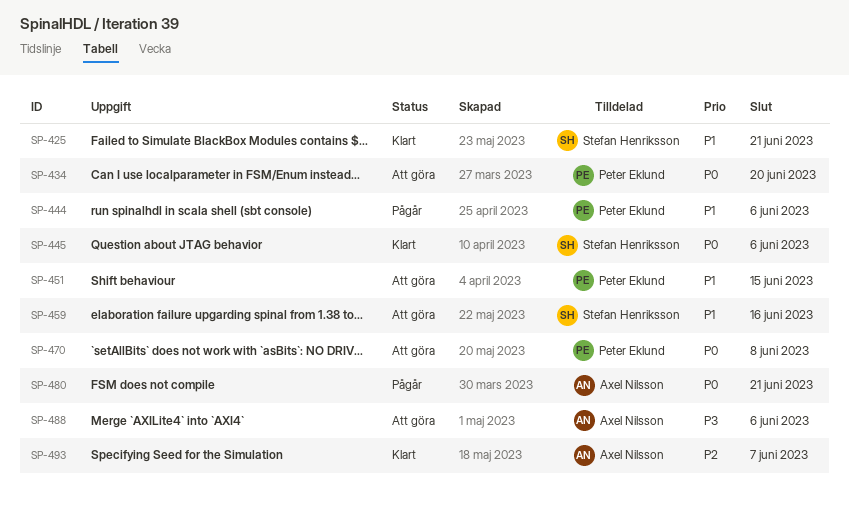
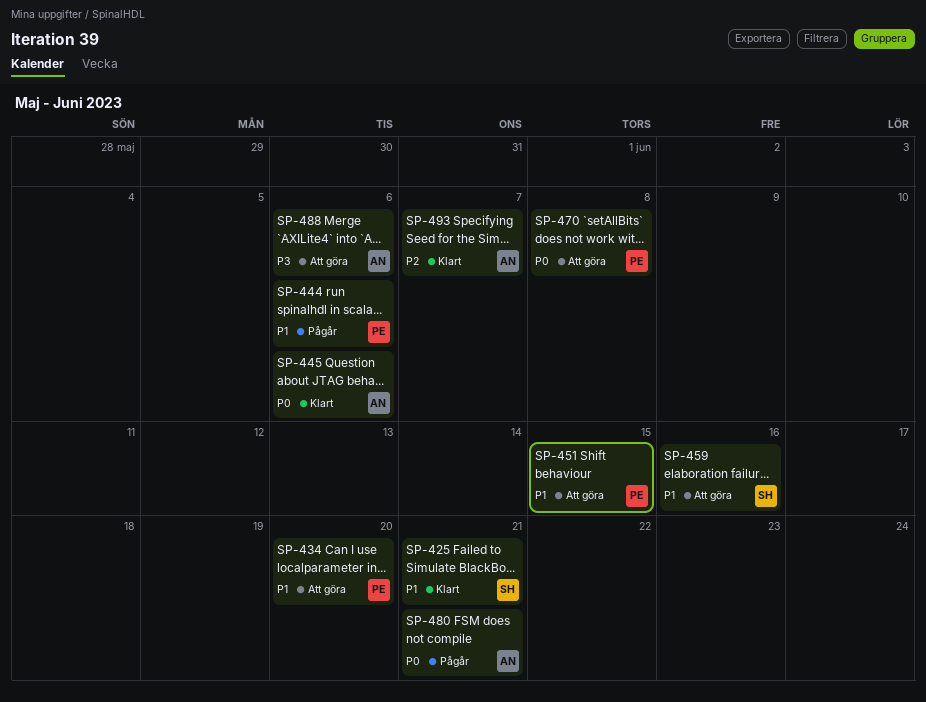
SP-434, priority: P0 -> P1
SP-445, owner: Stefan Henriksson -> Axel Nilsson

